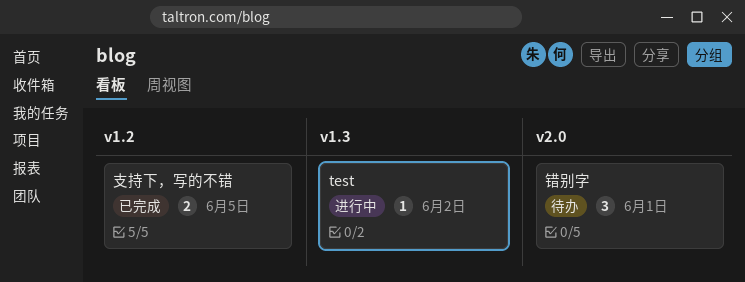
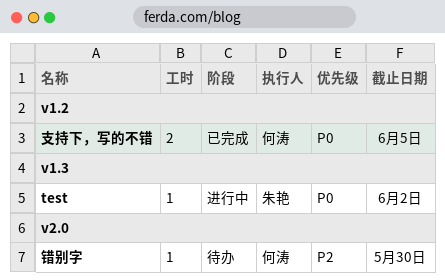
错别字, estimate: 3 -> 1
错别字, due: Jun 1 -> May 30

